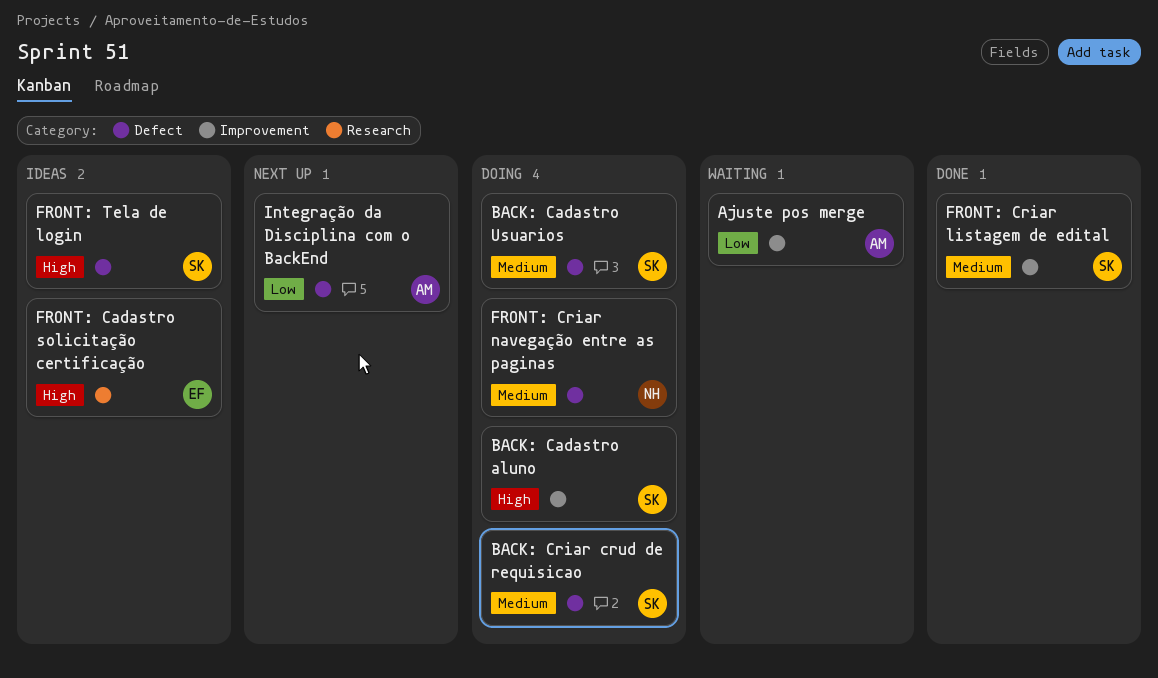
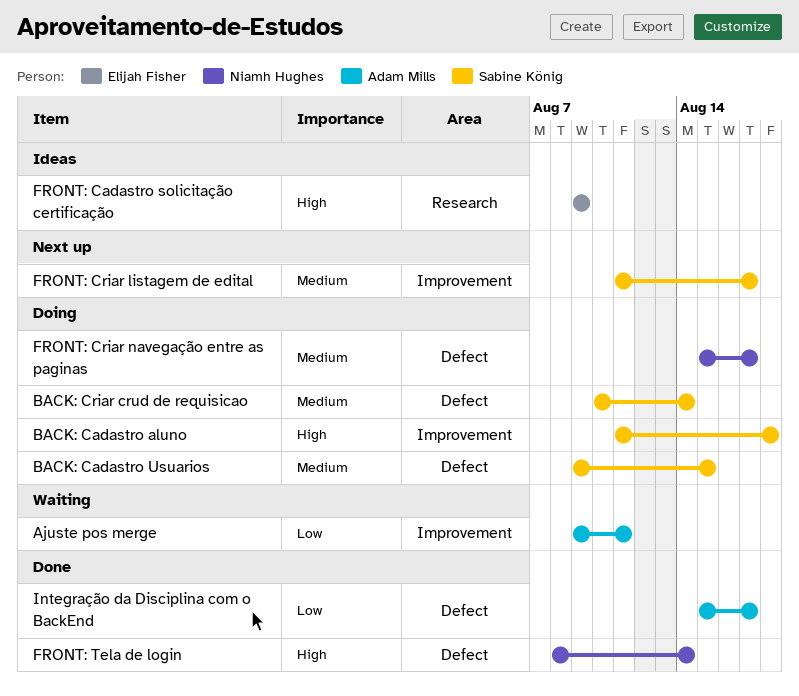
FRONT: Criar listagem de edital, status: Done -> Next up
FRONT: Tela de login, status: Ideas -> Done
FRONT: Tela de login, owner: Sabine König -> Niamh Hughes
Integração da Disciplina com o BackEnd, status: Next up -> Done

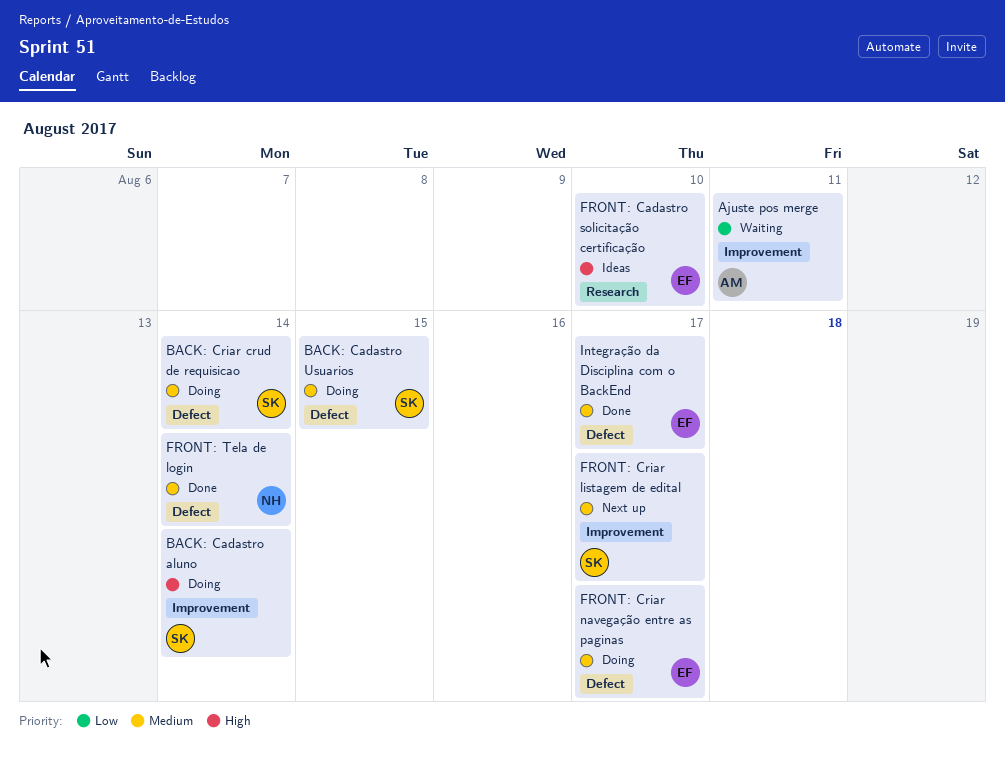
BACK: Cadastro aluno, due: Aug 18 -> Aug 14
FRONT: Cadastro solicitação certificação, due: Aug 9 -> Aug 10
FRONT: Criar navegação entre as paginas, owner: Niamh Hughes -> Elijah Fisher
FRONT: Tela de login, priority: High -> Medium
Integração da Disciplina com o BackEnd, owner: Adam Mills -> Elijah Fisher
Integração da Disciplina com o BackEnd, priority: Low -> Medium

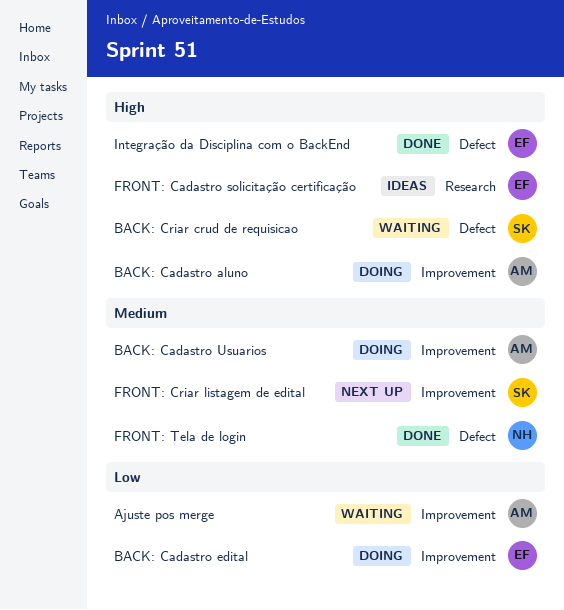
BACK: Cadastro aluno, owner: SK -> AM
BACK: Cadastro edital: none -> present
BACK: Cadastro Usuarios, owner: SK -> AM
BACK: Cadastro Usuarios, label: Defect -> Improvement
BACK: Criar crud de requisicao, status: Doing -> Waiting
BACK: Criar crud de requisicao, priority: Medium -> High
FRONT: Criar navegação entre as paginas: present -> none
Integração da Disciplina com o BackEnd, priority: Medium -> High

